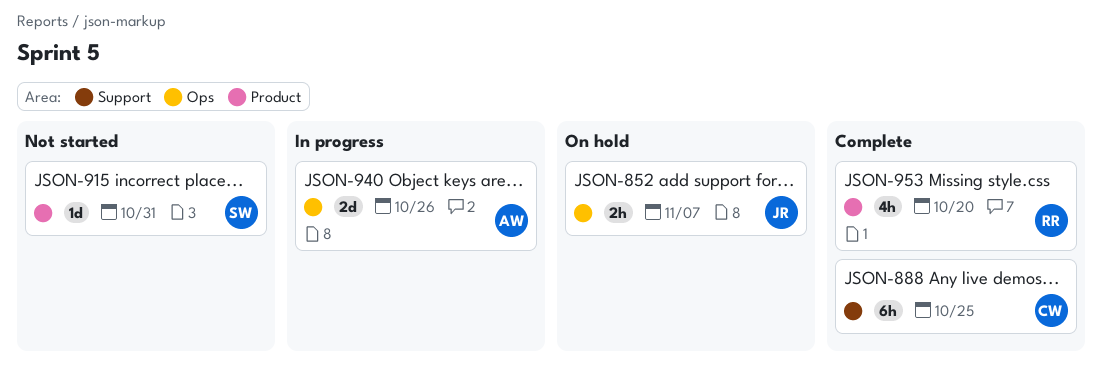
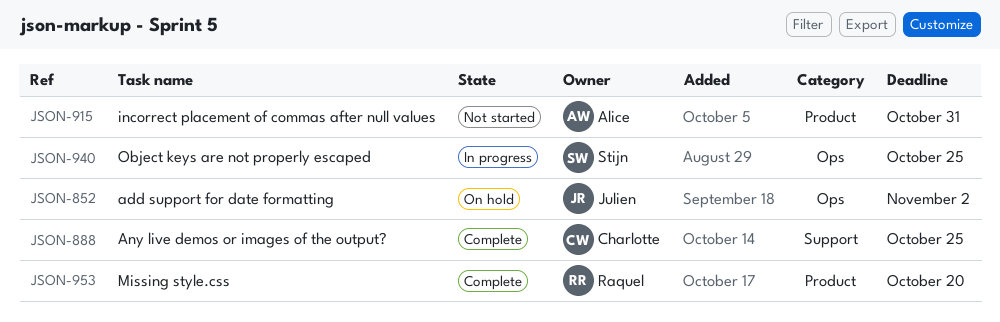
JSON-852, due: Nov 7 -> Nov 2
JSON-915, owner: Stijn -> Alice
JSON-940, owner: Alice -> Stijn
JSON-940, due: Oct 26 -> Oct 25

